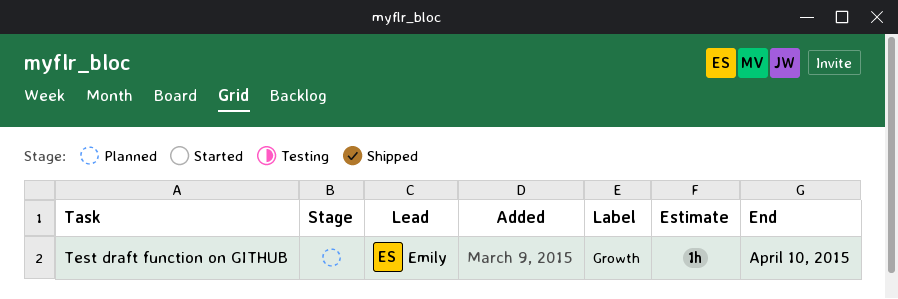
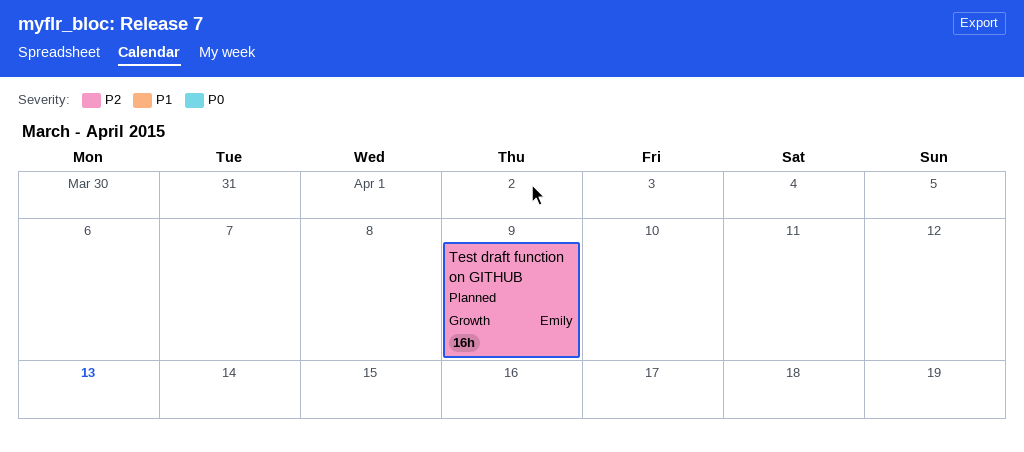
Test draft function on GITHUB, estimate: 1h -> 16h
Test draft function on GITHUB, due: Apr 10 -> Apr 9

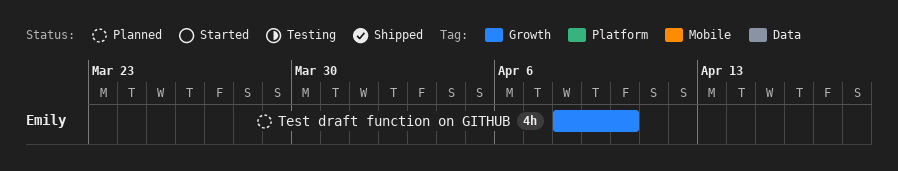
Test draft function on GITHUB, estimate: 16h -> 4h
Test draft function on GITHUB, due: Apr 9 -> Apr 10

